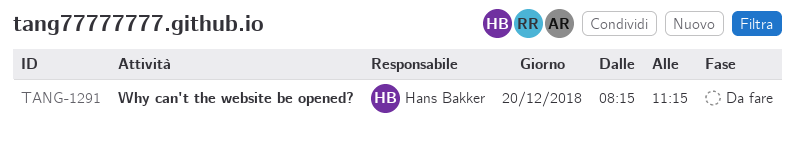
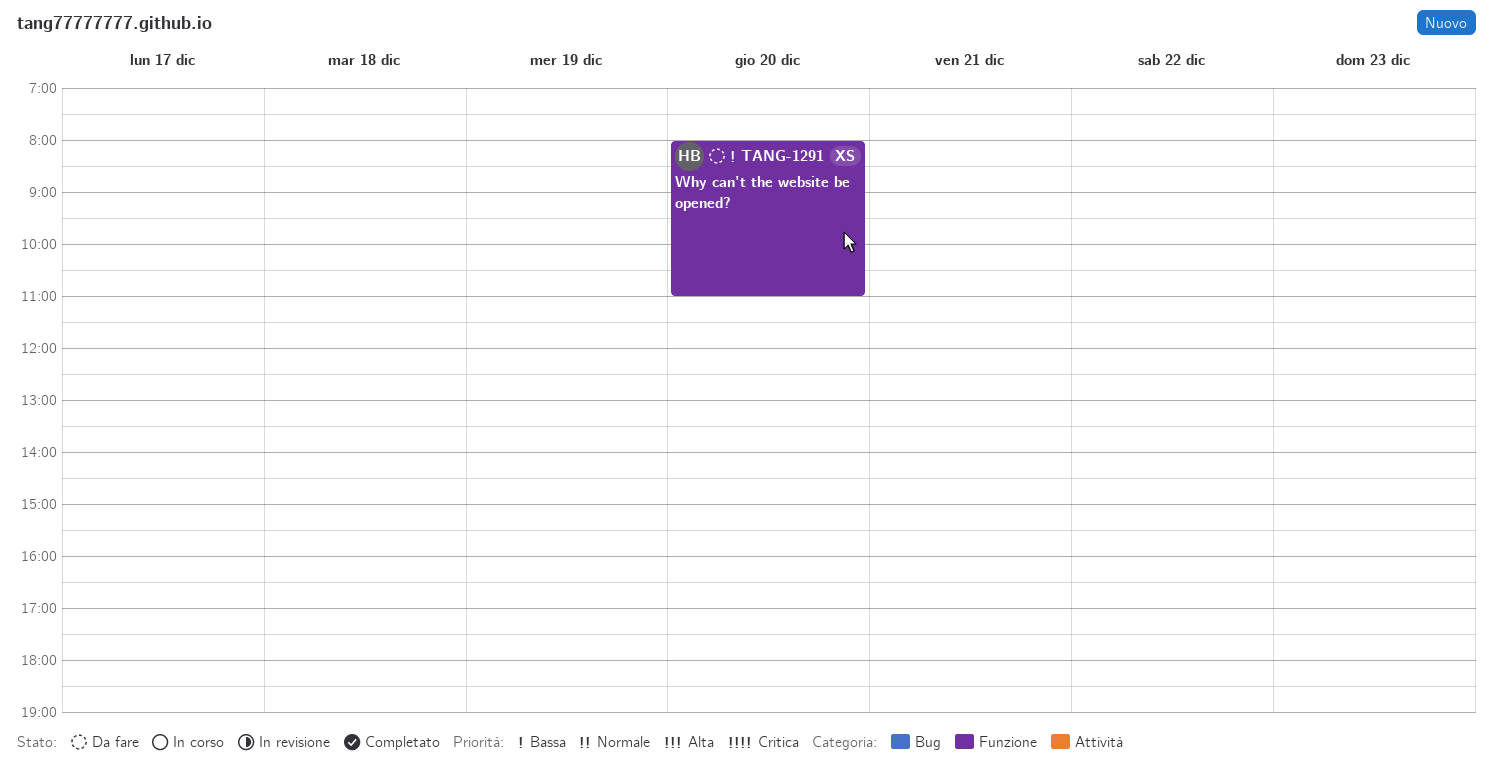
TANG-1291, begins: 08:15 -> 08:00
TANG-1291, ends: 11:15 -> 11:00

